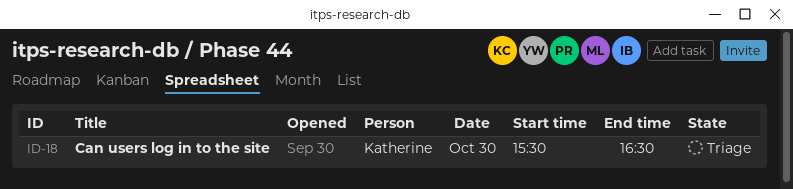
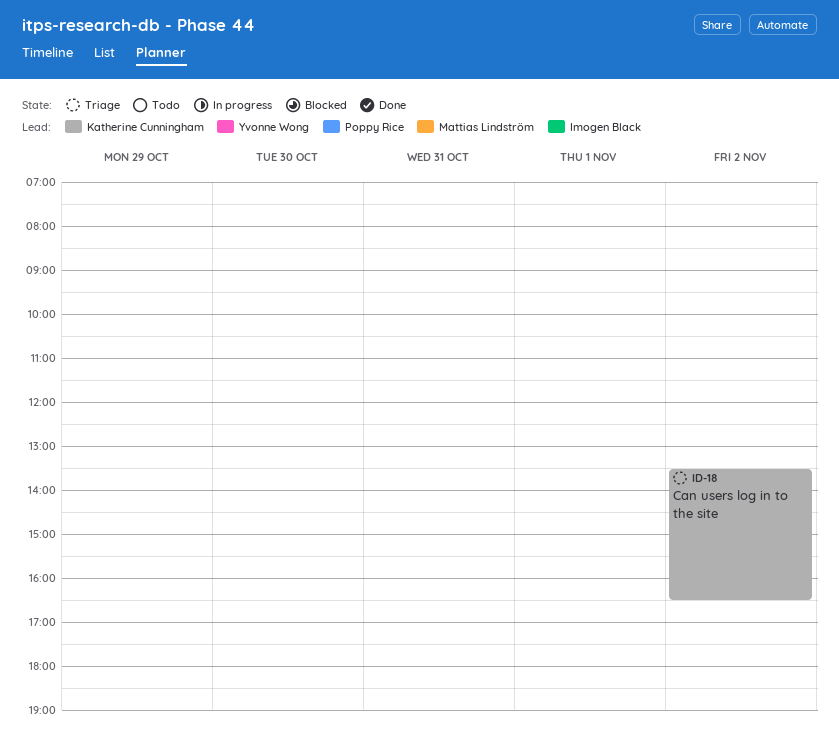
ID-18, day: Oct 30 -> Nov 2
ID-18, begins: 15:30 -> 13:30

